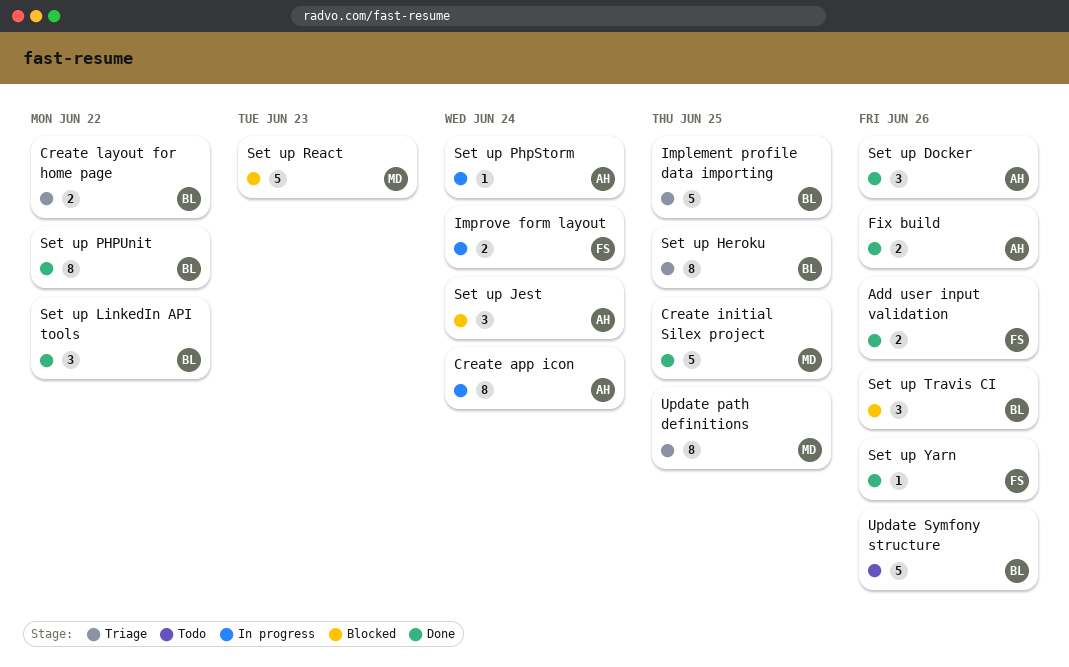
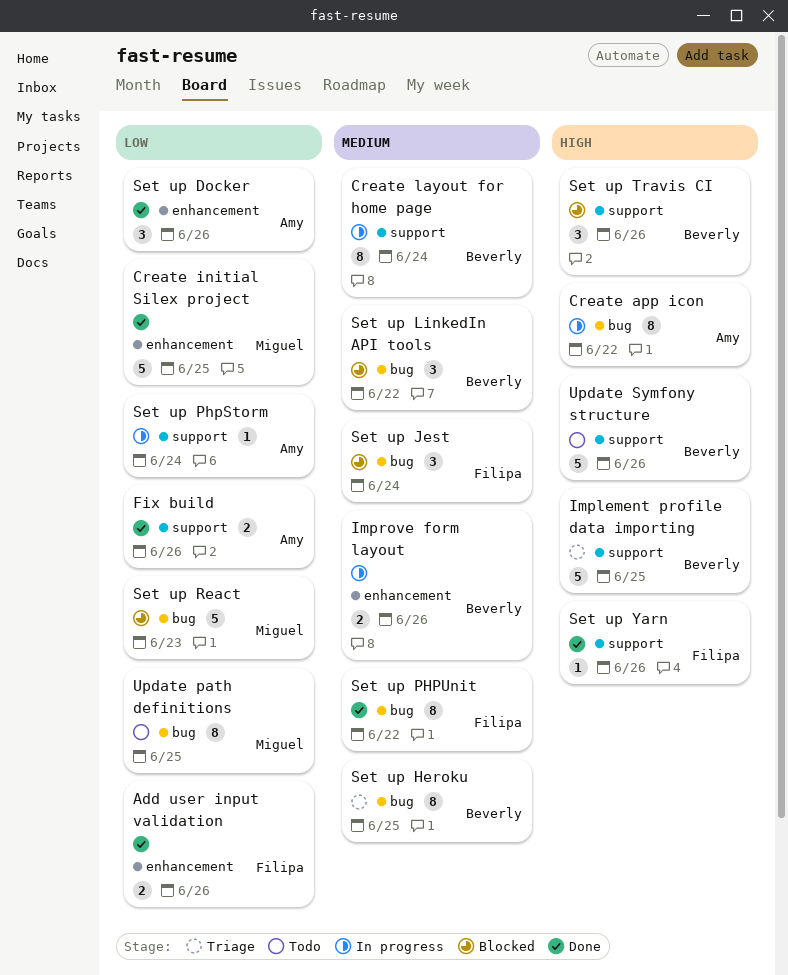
Create app icon, due: Jun 24 -> Jun 22
Create layout for home page, status: Triage -> In progress
Create layout for home page, estimate: 2 -> 8
Create layout for home page, due: Jun 22 -> Jun 24
Improve form layout, owner: Filipa -> Beverly
Improve form layout, due: Jun 24 -> Jun 26
Set up Jest, owner: Amy -> Filipa
Set up LinkedIn API tools, status: Done -> Blocked
Set up PHPUnit, owner: Beverly -> Filipa
Update path definitions, status: Triage -> Todo

